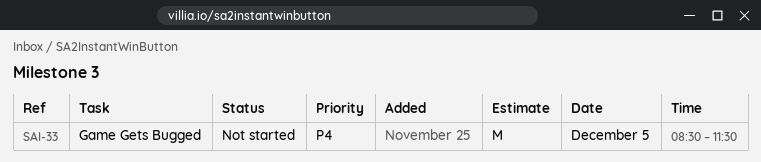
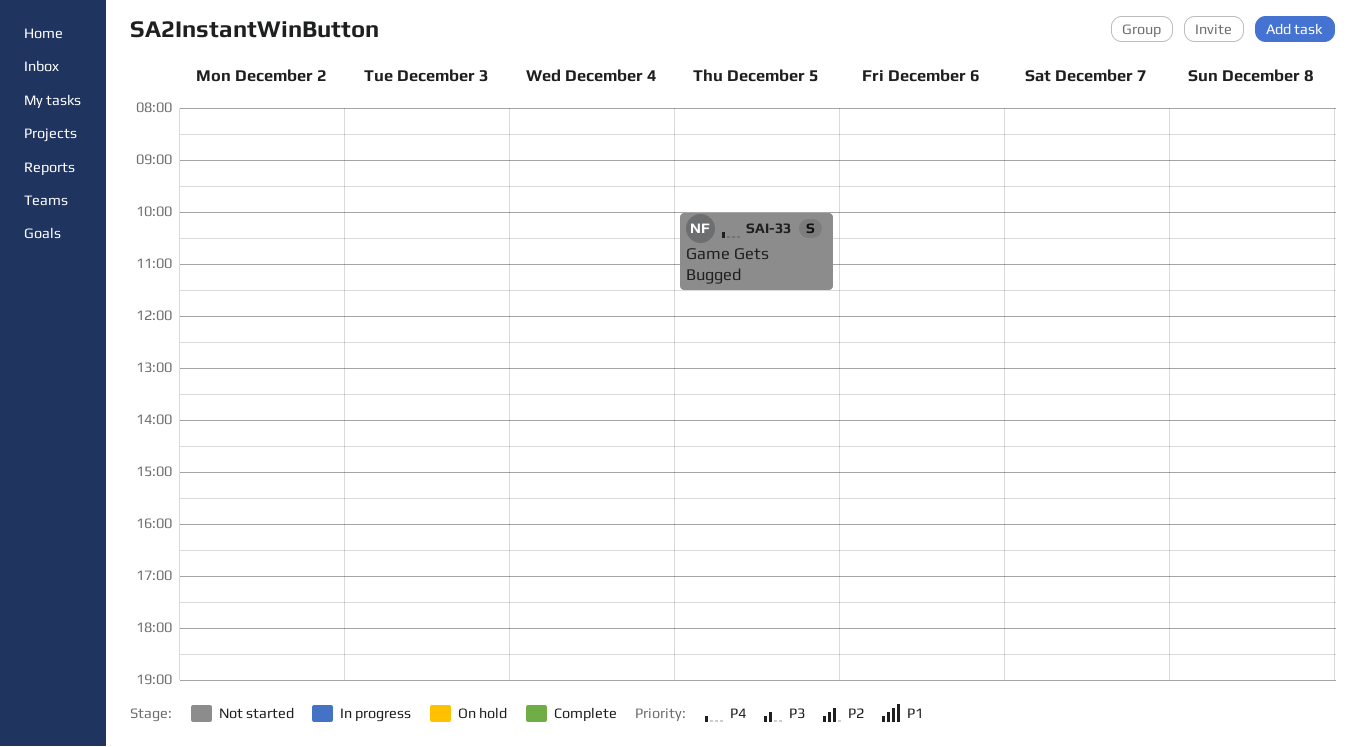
SAI-33, estimate: M -> S
SAI-33, begins: 08:30 -> 10:00

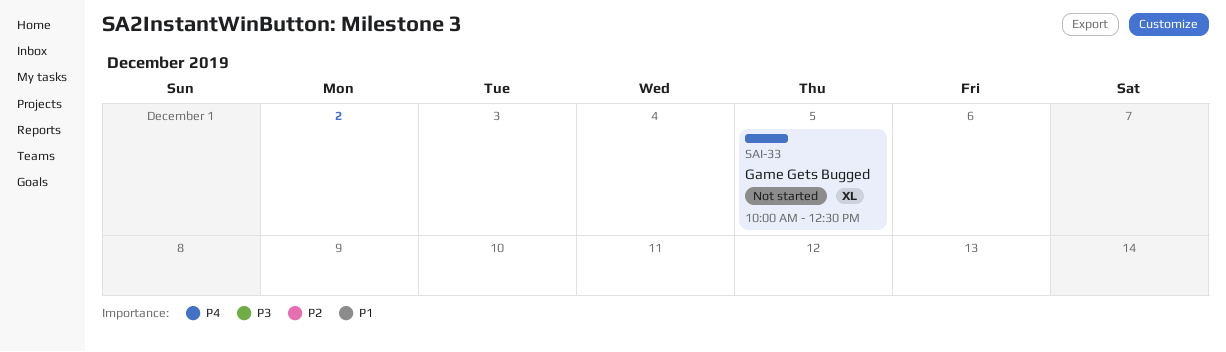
SAI-33, estimate: S -> XL
SAI-33, ends: 11:30 -> 12:30

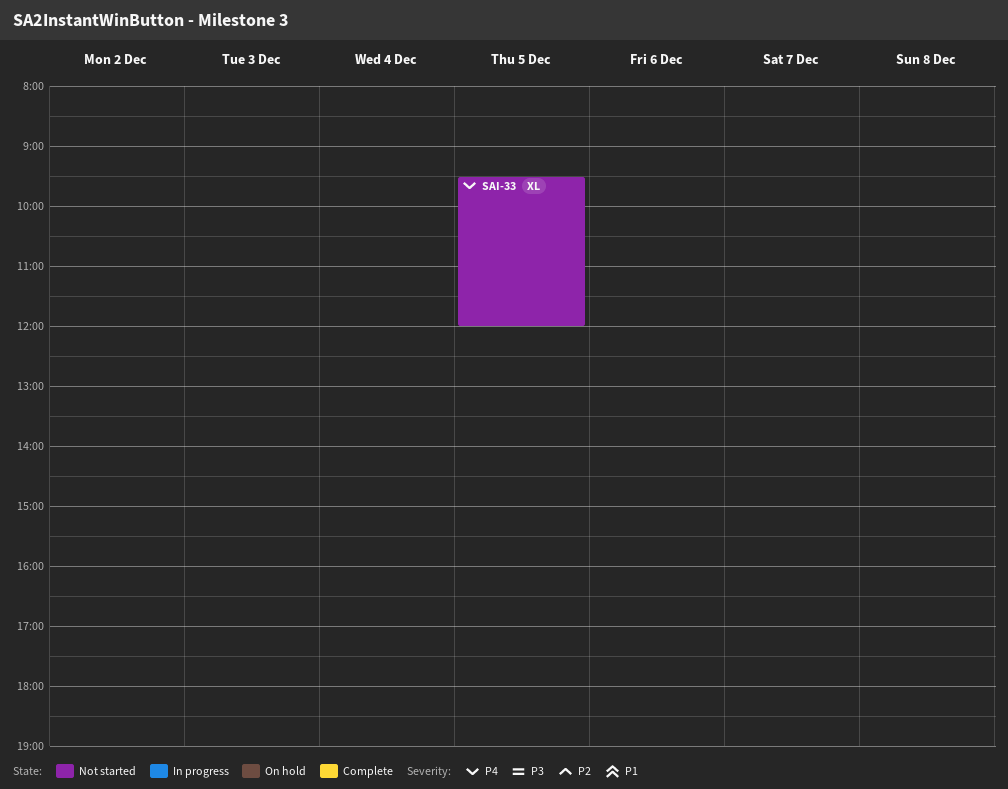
SAI-33, begins: 10:00 -> 09:30
SAI-33, ends: 12:30 -> 12:00

